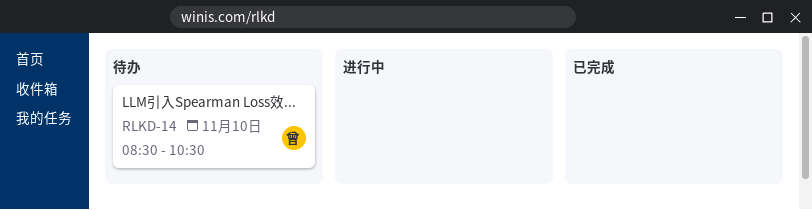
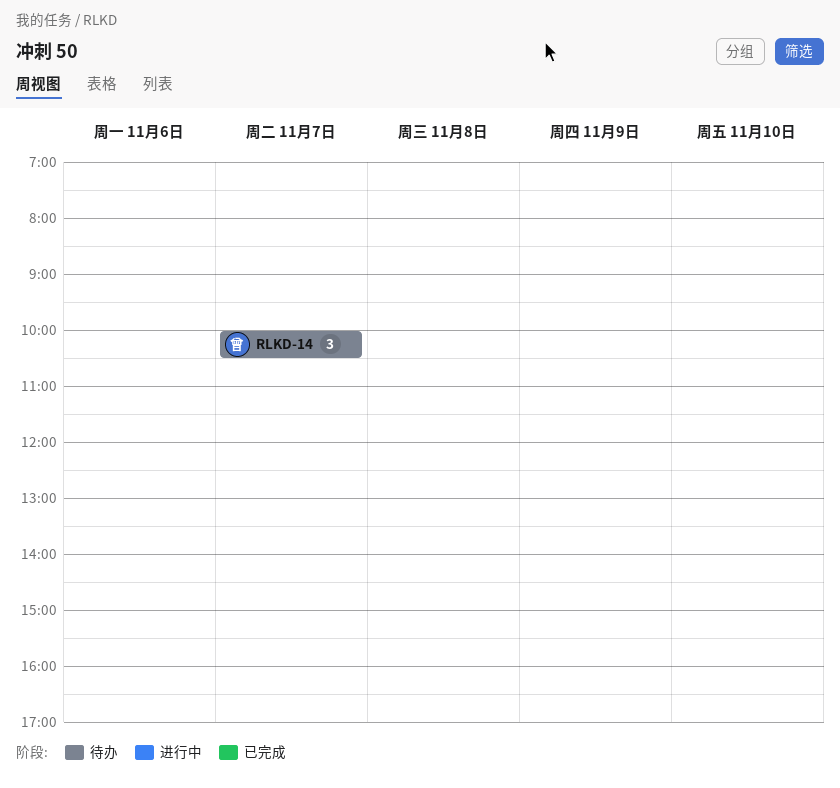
RLKD-14, day: Nov 10 -> Nov 7
RLKD-14, begins: 08:30 -> 10:00

